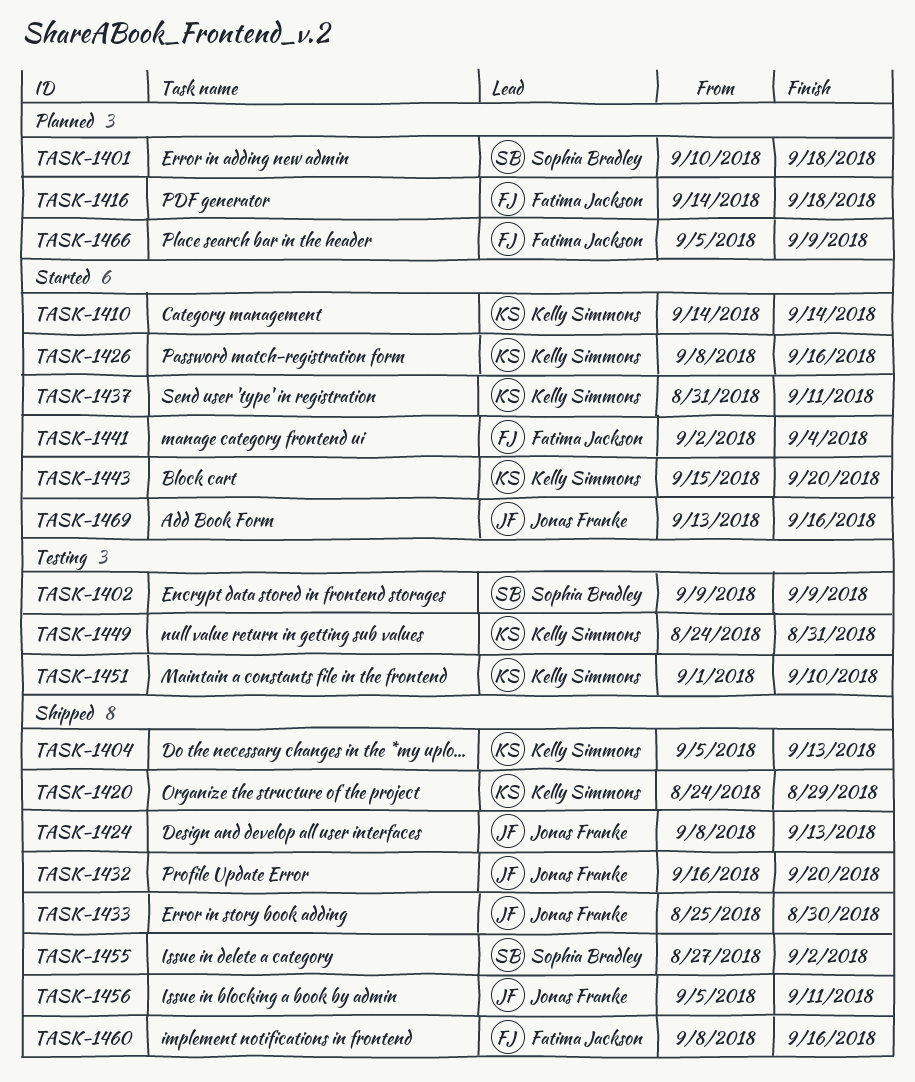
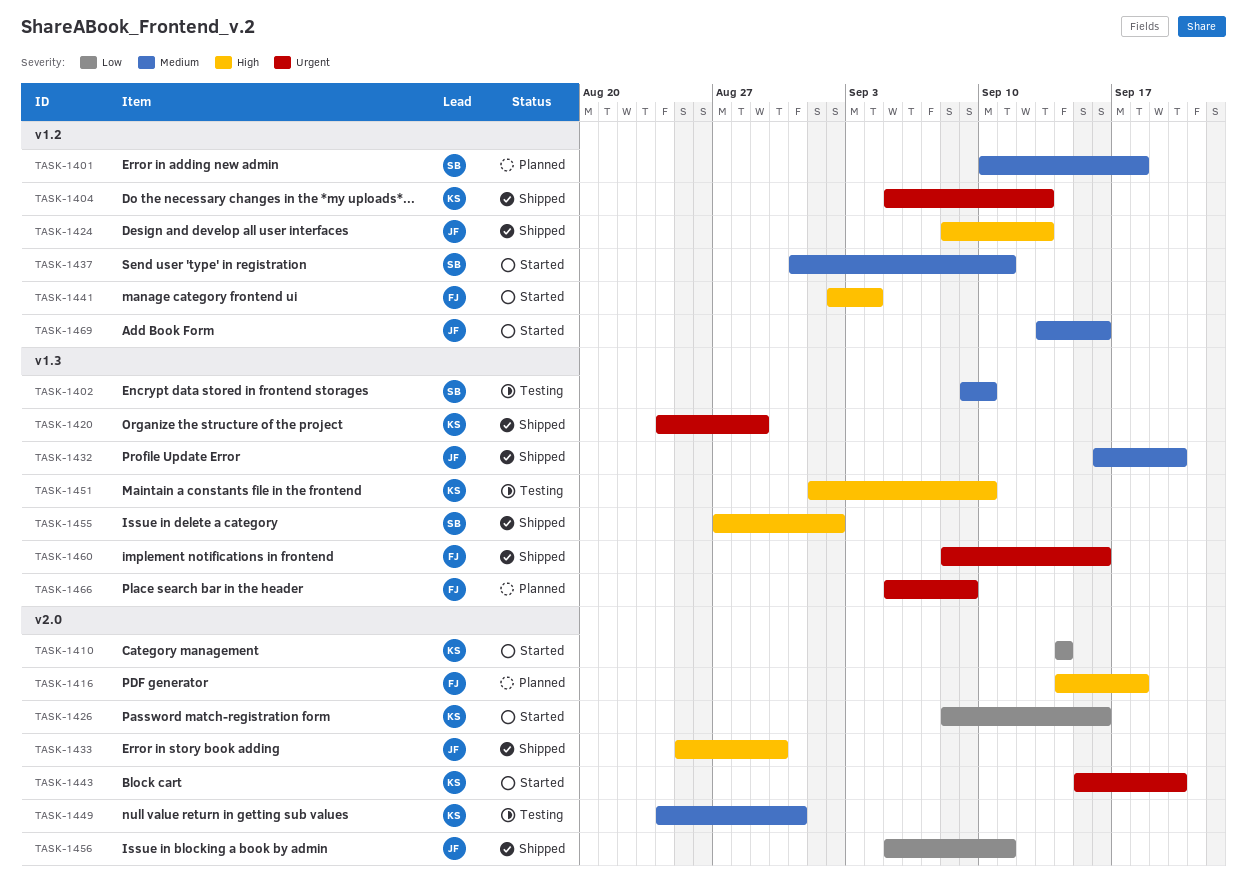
TASK-1402, due: Sep 9 -> Sep 10
TASK-1437, owner: Kelly Simmons -> Sophia Bradley

